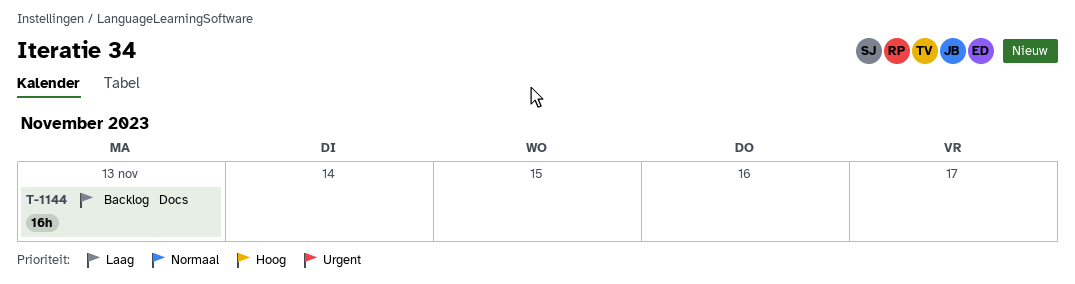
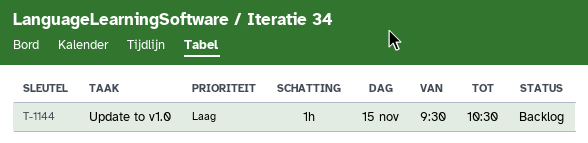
T-1144, estimate: 16h -> 1h
T-1144, day: Nov 13 -> Nov 15

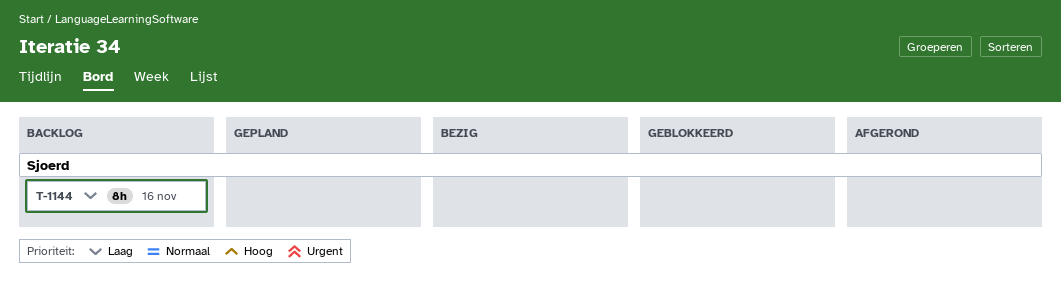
T-1144, estimate: 1h -> 8h
T-1144, day: Nov 15 -> Nov 16

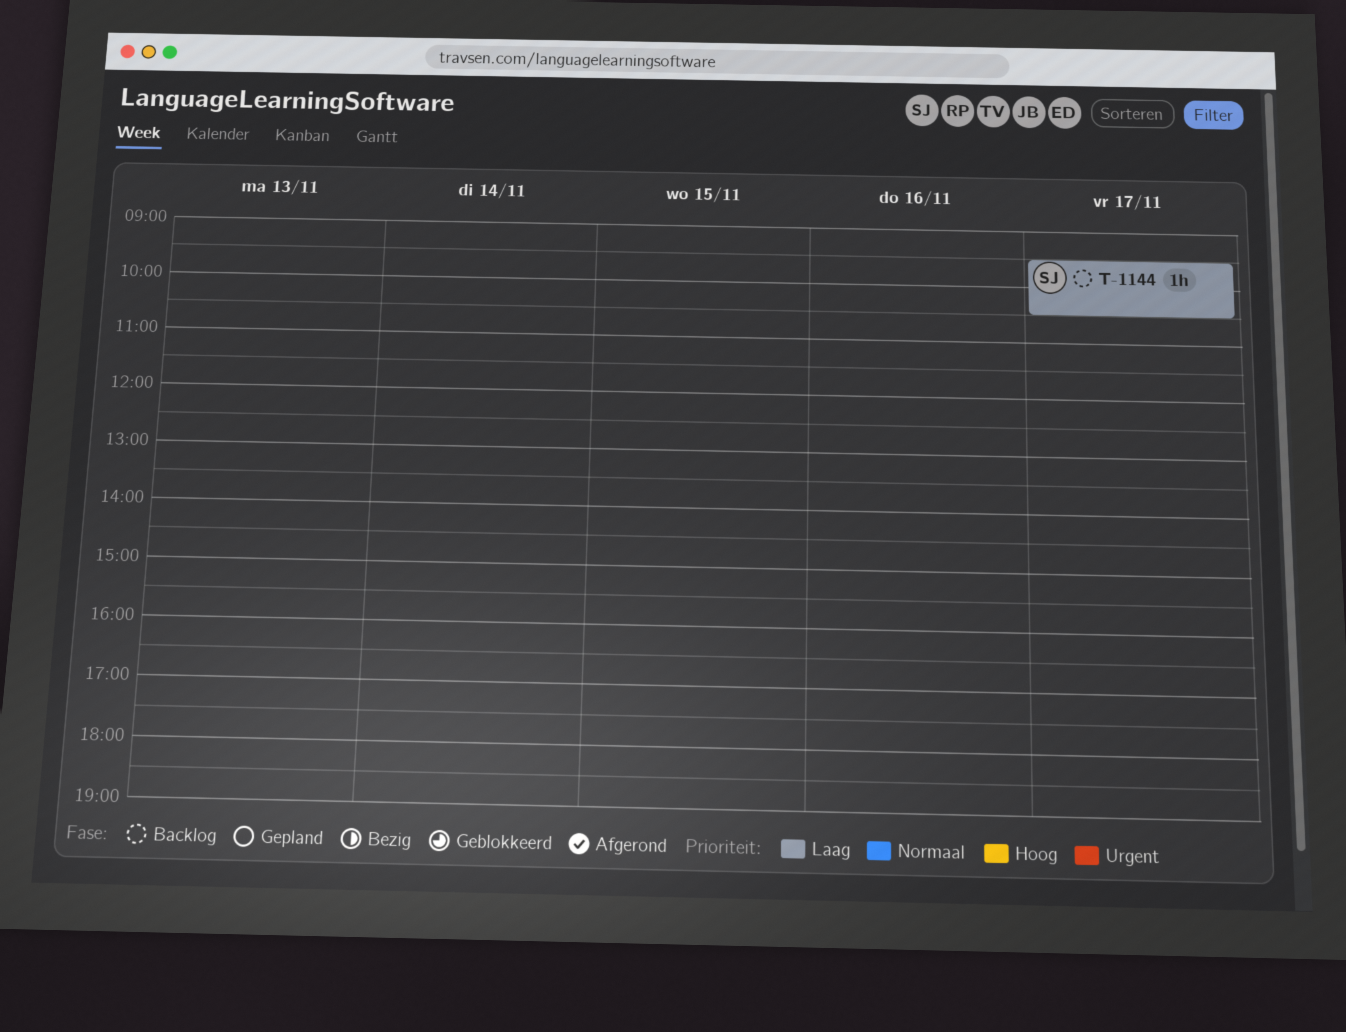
T-1144, estimate: 8h -> 1h
T-1144, day: Nov 16 -> Nov 17

